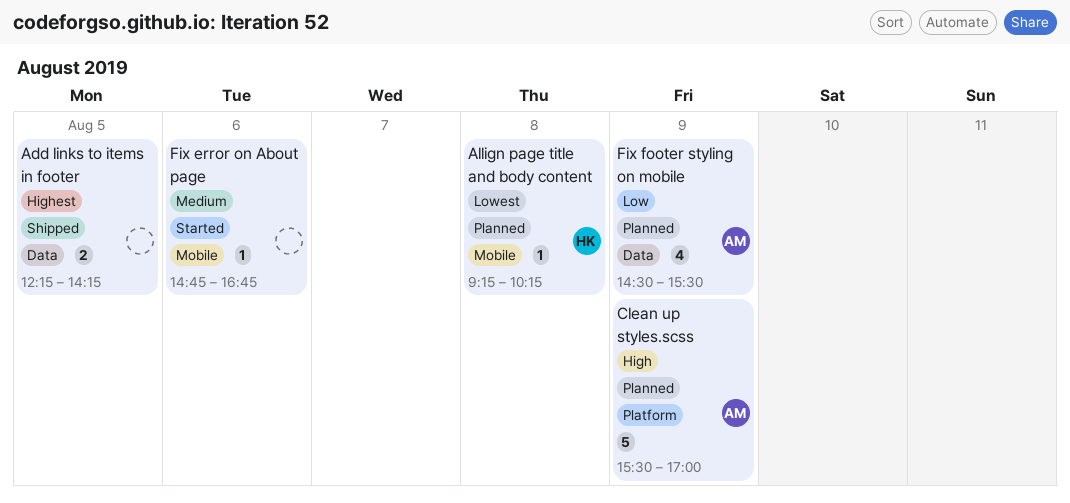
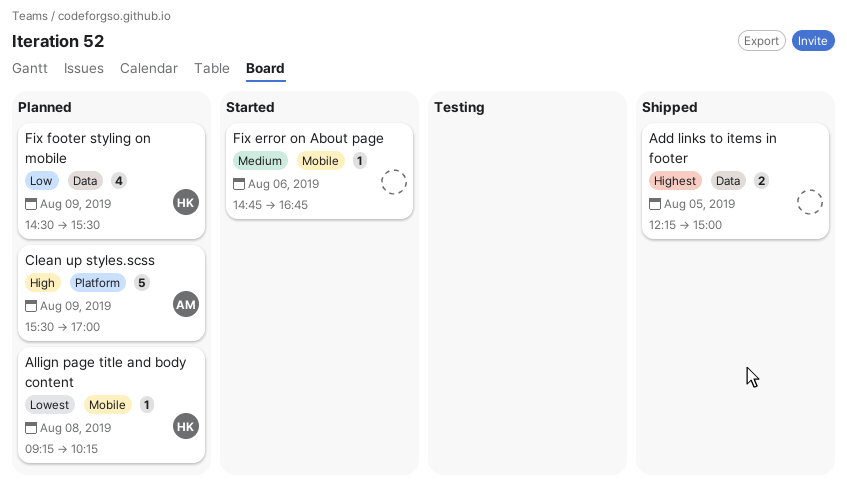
Add links to items in footer, ends: 14:15 -> 15:00
Fix footer styling on mobile, owner: AM -> HK

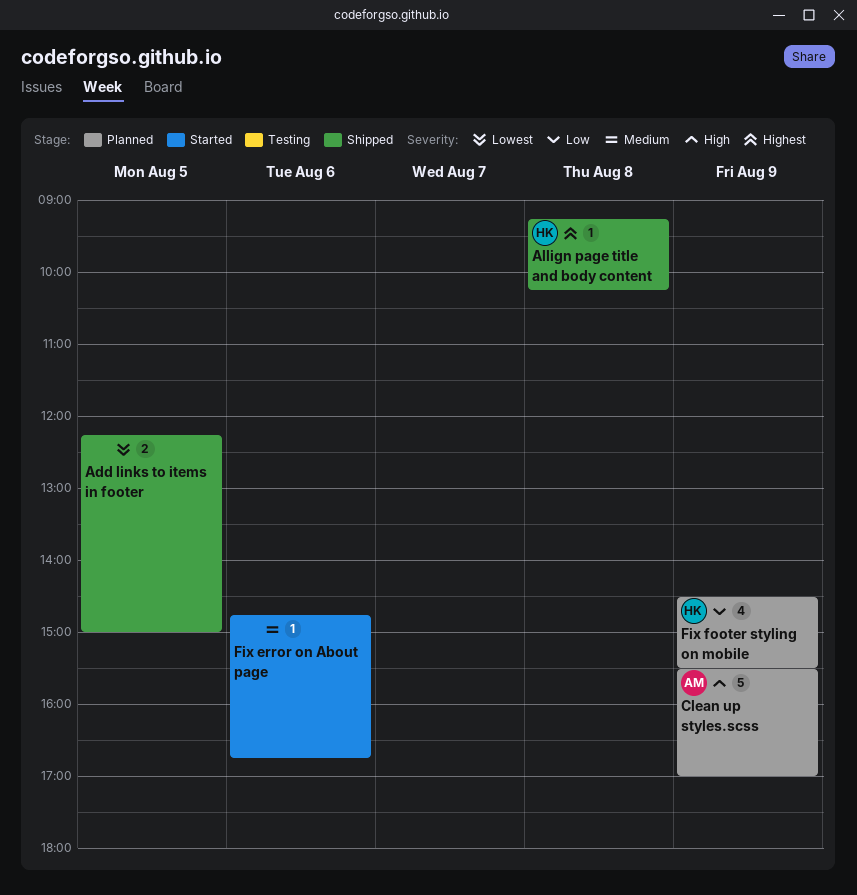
Add links to items in footer, priority: Highest -> Lowest
Allign page title and body content, status: Planned -> Shipped
Allign page title and body content, priority: Lowest -> Highest

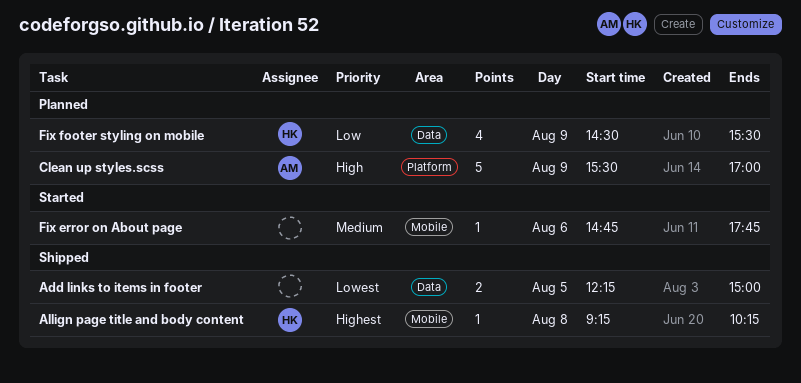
Fix error on About page, ends: 16:45 -> 17:45

